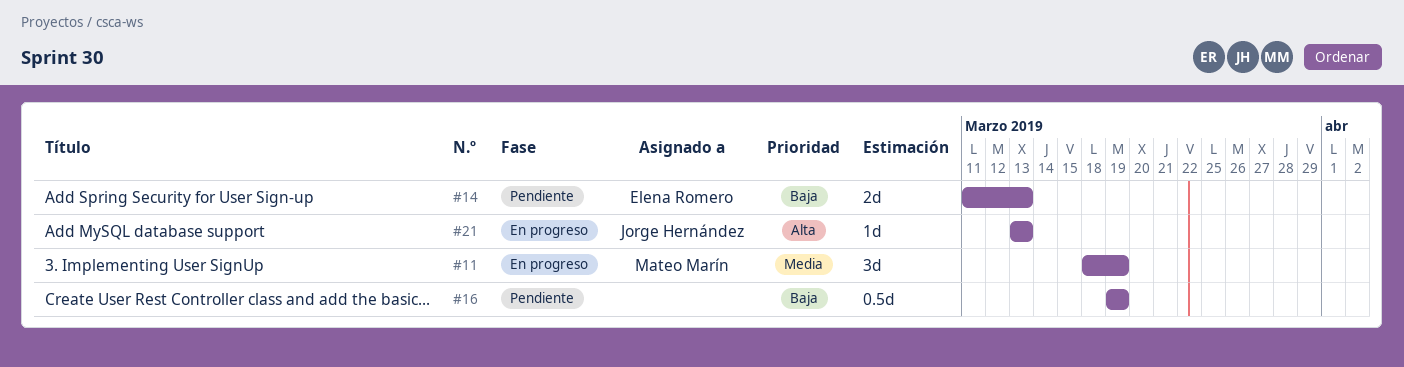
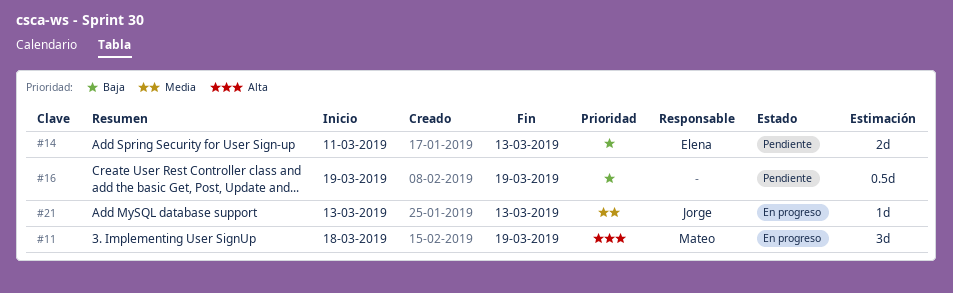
#11, priority: Media -> Alta
#21, priority: Alta -> Media

